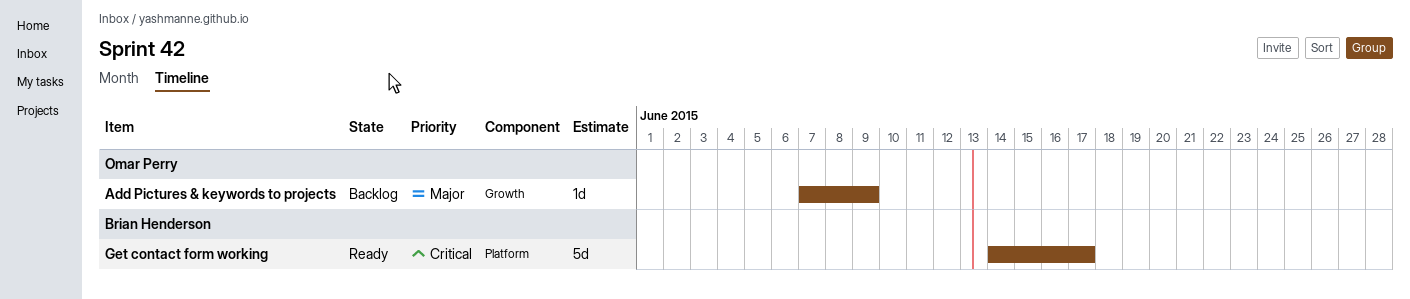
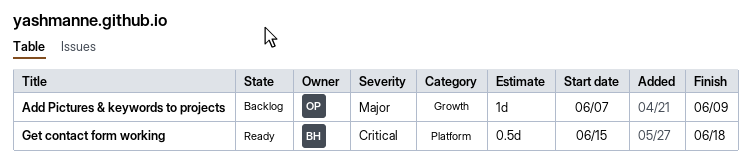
Get contact form working, estimate: 5d -> 0.5d
Get contact form working, start: Jun 14 -> Jun 15
Get contact form working, due: Jun 17 -> Jun 18

